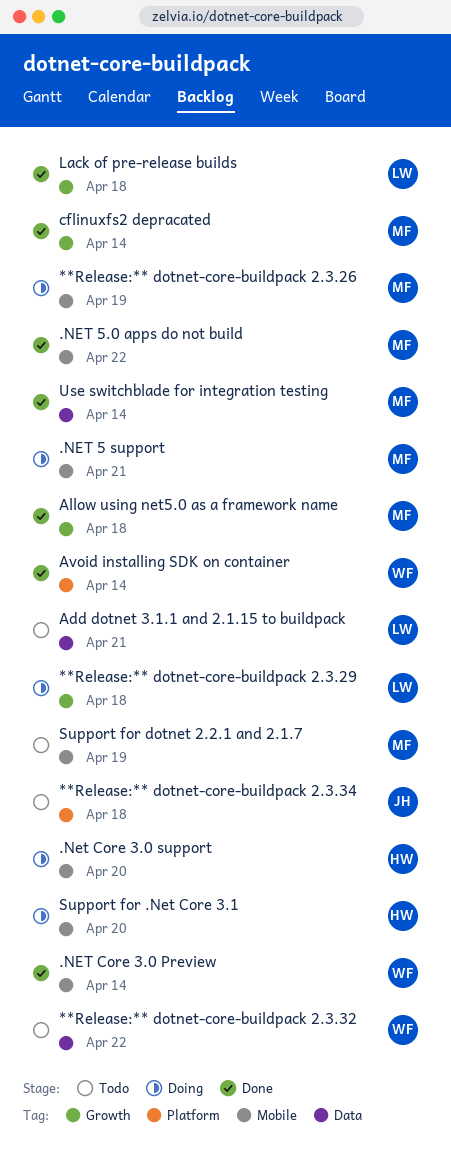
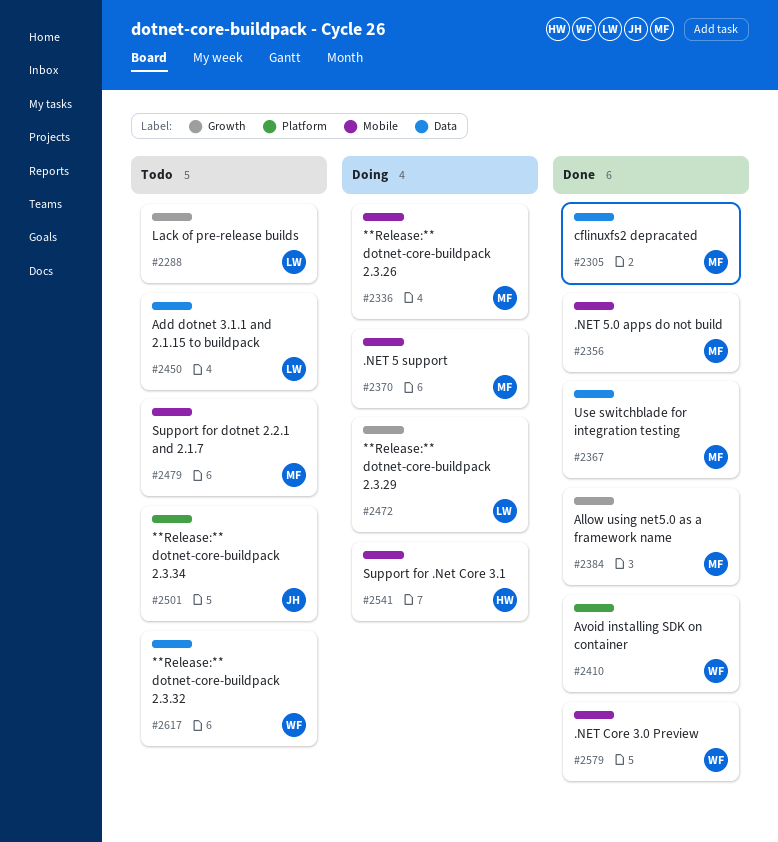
.Net Core 3.0 support: present -> none
cflinuxfs2 depracated, label: Growth -> Data
Lack of pre-release builds, status: Done -> Todo

